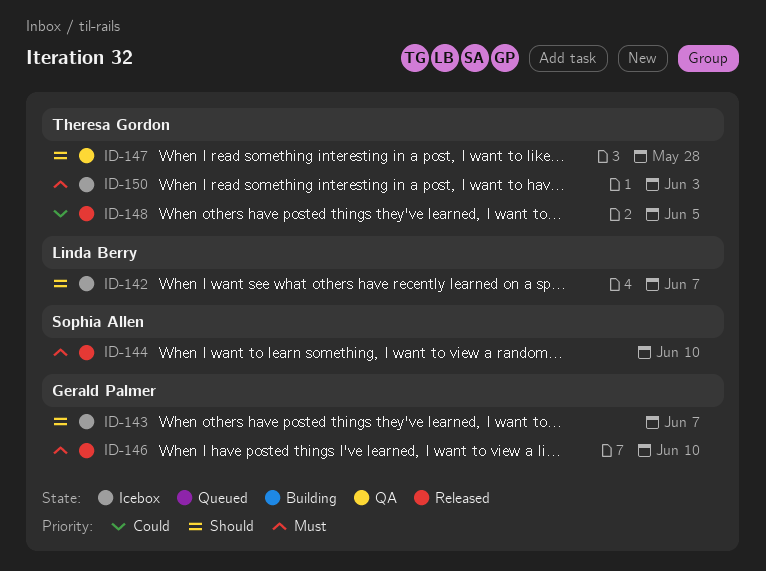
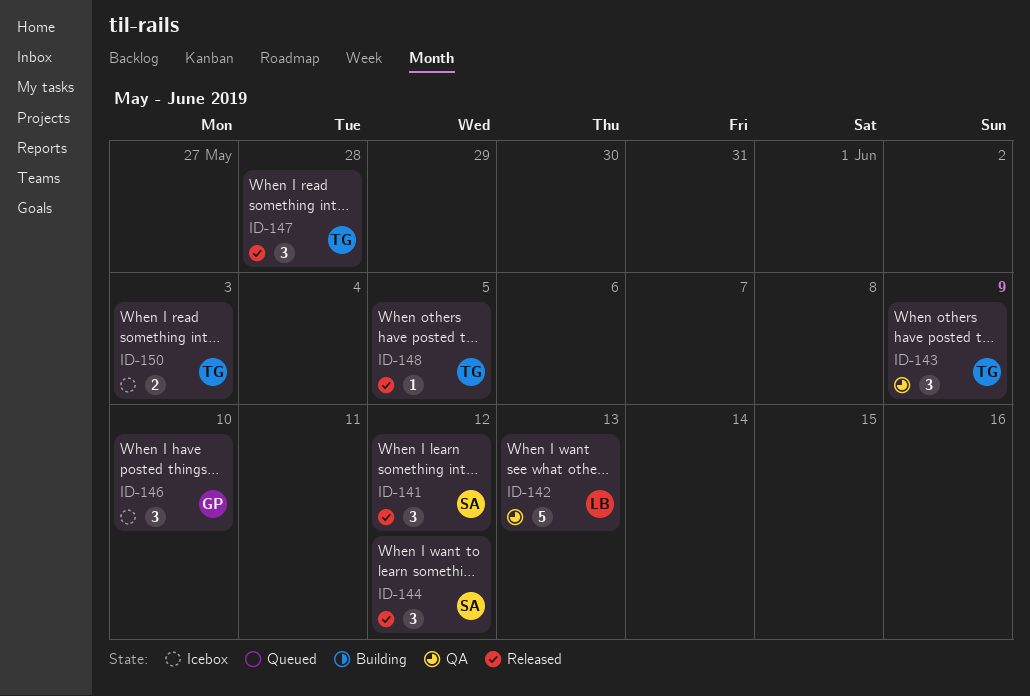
ID-141: none -> present
ID-142, status: Icebox -> QA
ID-142, due: Jun 7 -> Jun 13
ID-143, status: Icebox -> QA
ID-143, owner: Gerald Palmer -> Theresa Gordon
ID-143, due: Jun 7 -> Jun 9
ID-144, due: Jun 10 -> Jun 12
ID-146, status: Released -> Icebox
ID-147, status: QA -> Released

